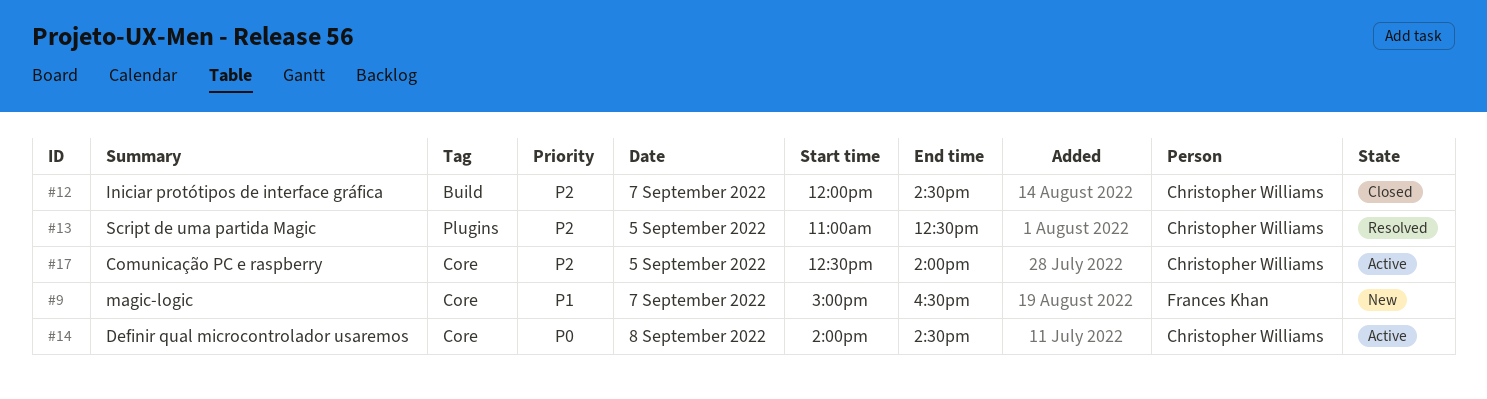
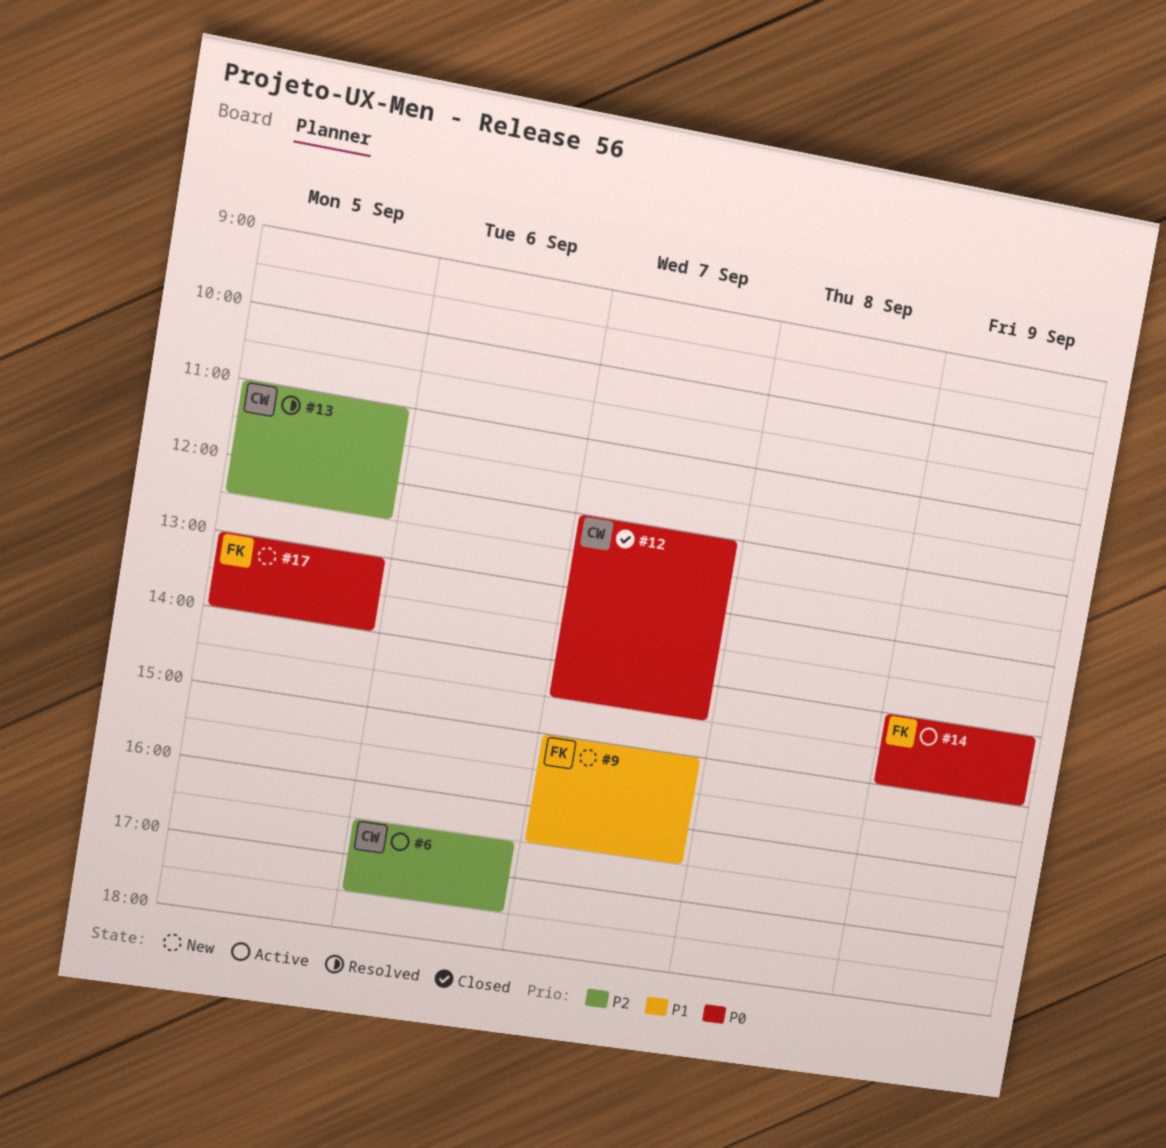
#6: none -> present
#12, priority: P2 -> P0
#14, owner: Christopher Williams -> Frances Khan
#14, day: Sep 8 -> Sep 9
#14, ends: 14:30 -> 15:00
#17, status: Active -> New
#17, owner: Christopher Williams -> Frances Khan
#17, priority: P2 -> P0
#17, begins: 12:30 -> 13:00

